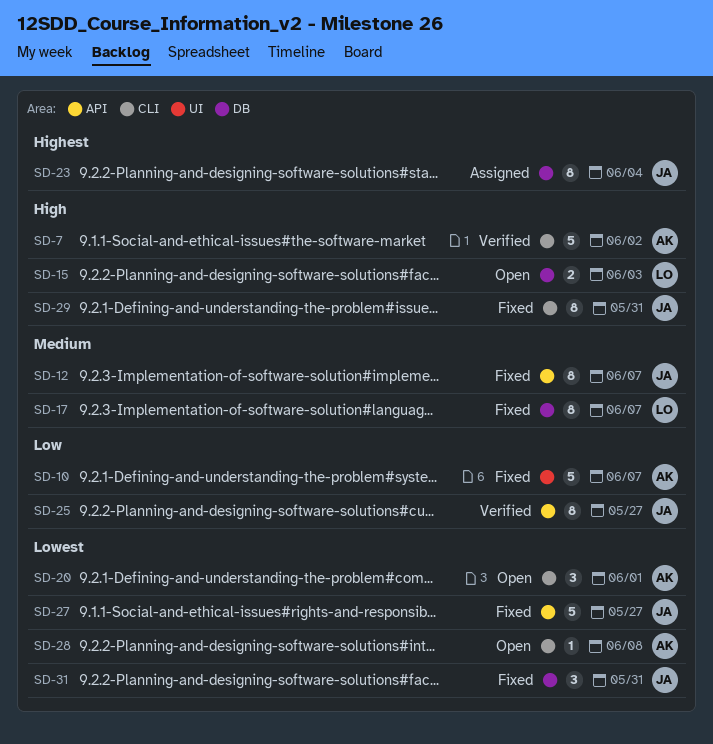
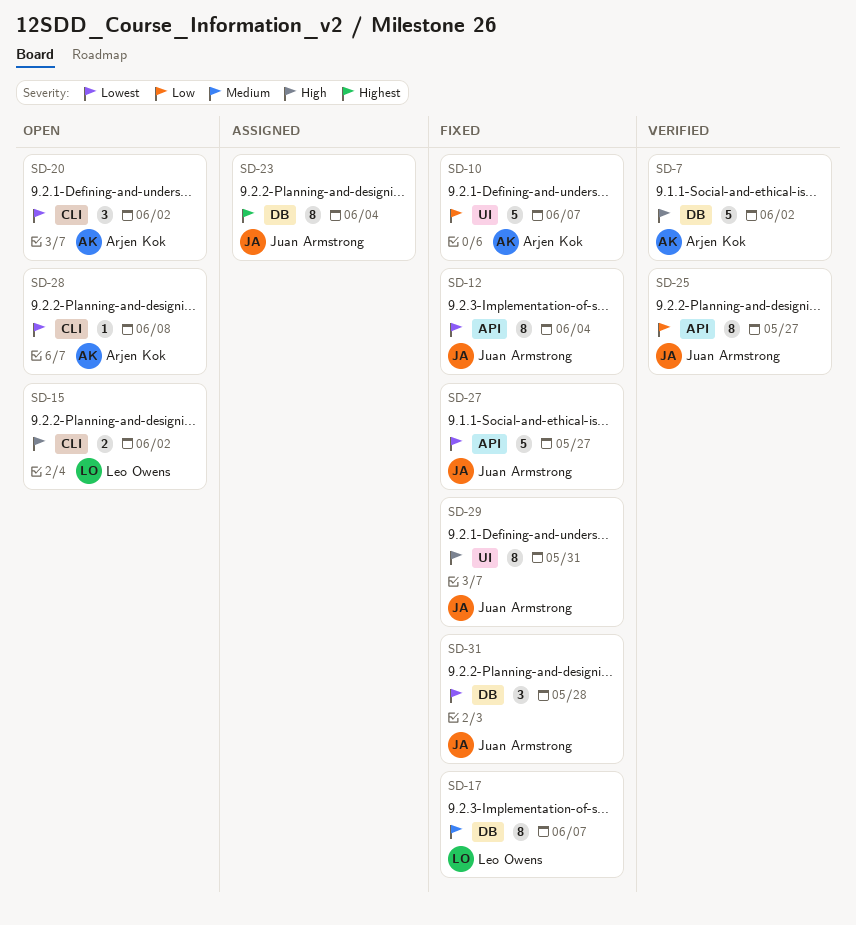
SD-7, label: CLI -> DB
SD-12, priority: Medium -> Lowest
SD-12, due: Jun 7 -> Jun 4
SD-15, label: DB -> CLI
SD-15, due: Jun 3 -> Jun 2
SD-20, due: Jun 1 -> Jun 2
SD-29, label: CLI -> UI
SD-31, due: May 31 -> May 28

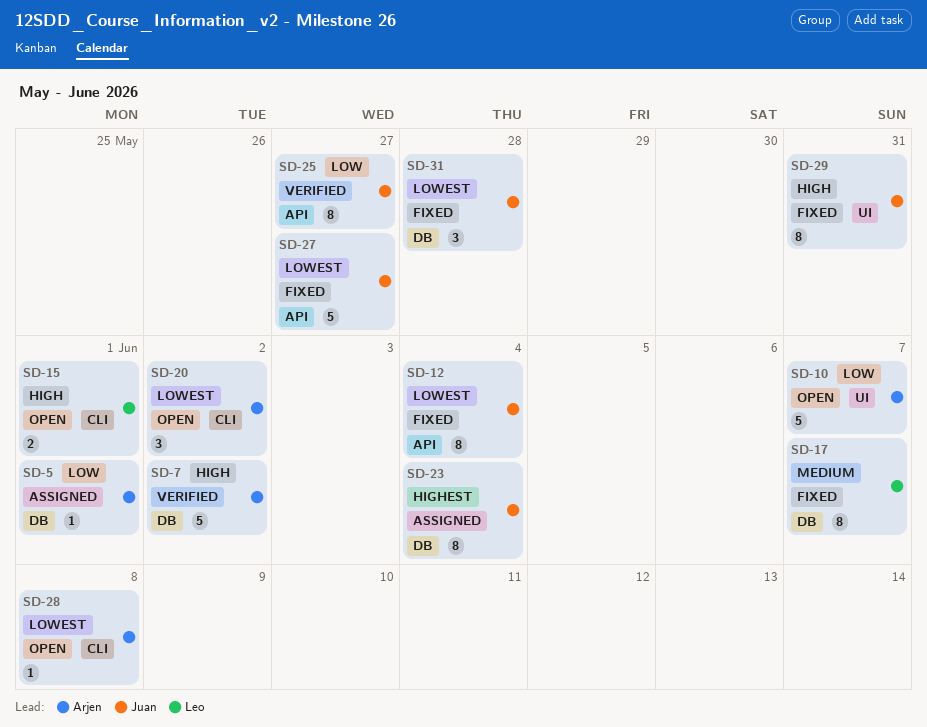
SD-5: none -> present
SD-10, status: Fixed -> Open
SD-15, due: Jun 2 -> Jun 1

